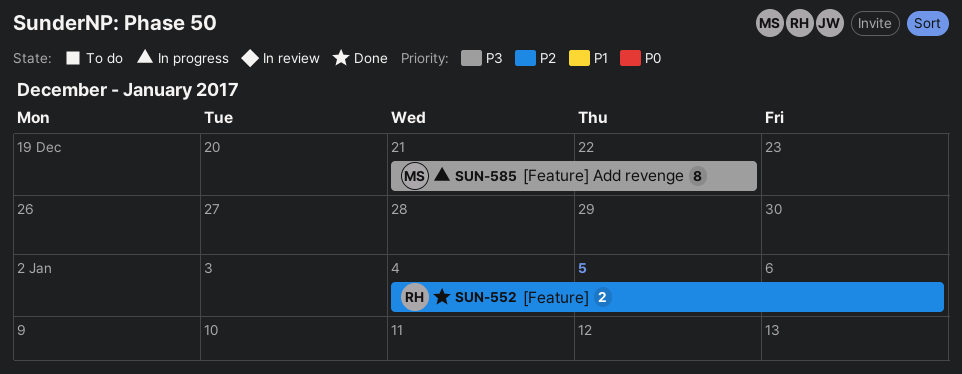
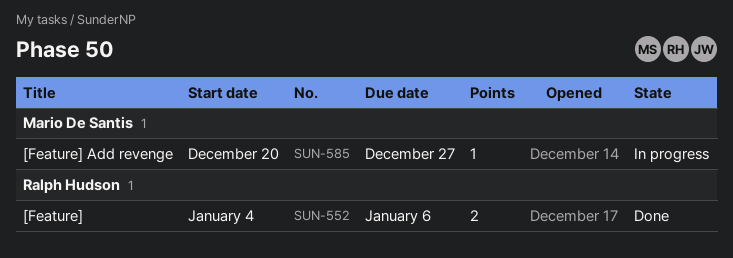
SUN-585, estimate: 8 -> 1
SUN-585, start: Dec 21 -> Dec 20
SUN-585, due: Dec 22 -> Dec 27

